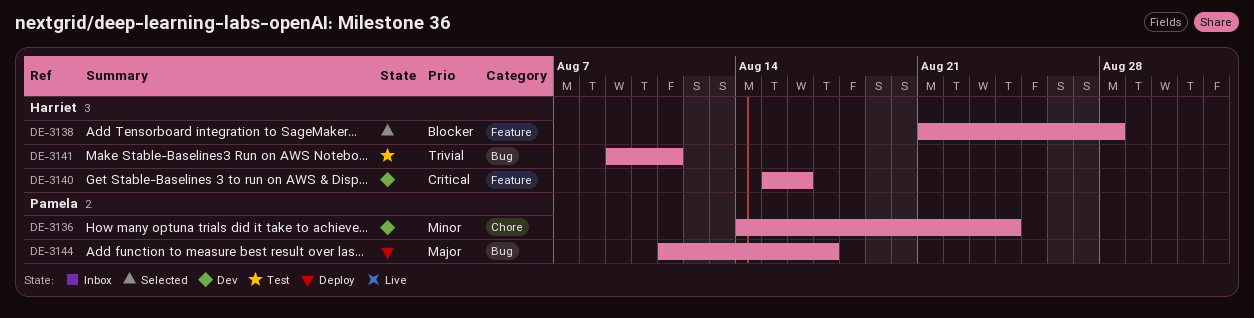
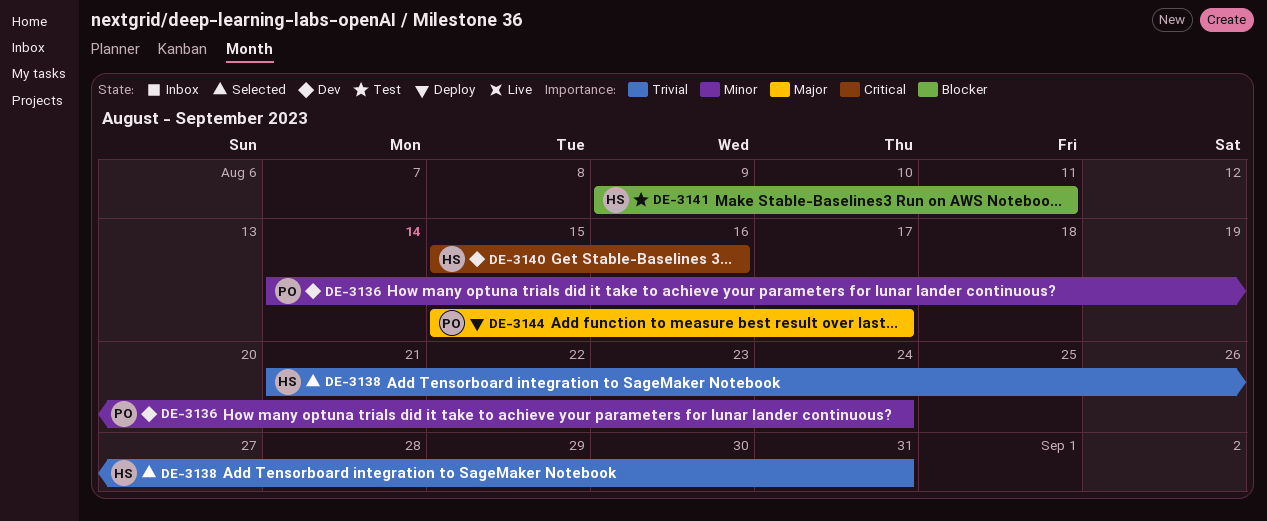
DE-3138, priority: Blocker -> Trivial
DE-3138, due: Aug 28 -> Aug 31
DE-3141, priority: Trivial -> Blocker
DE-3144, start: Aug 11 -> Aug 15

